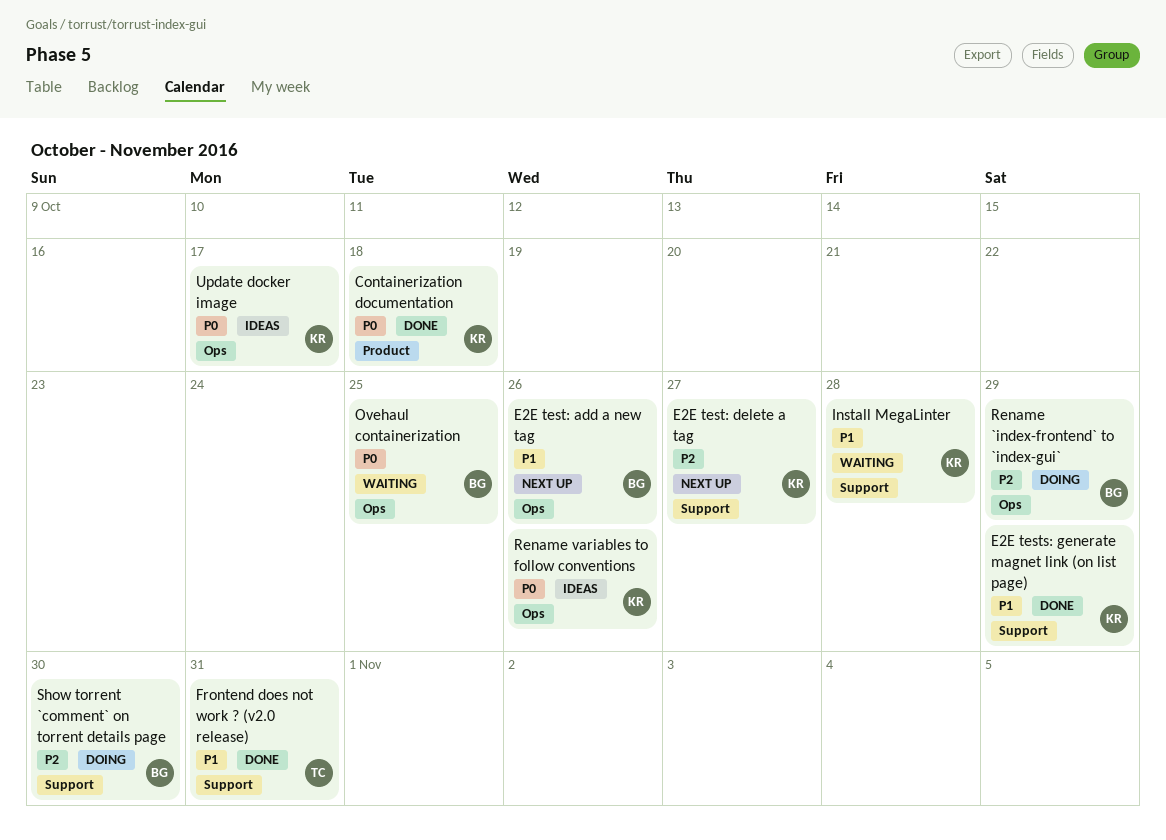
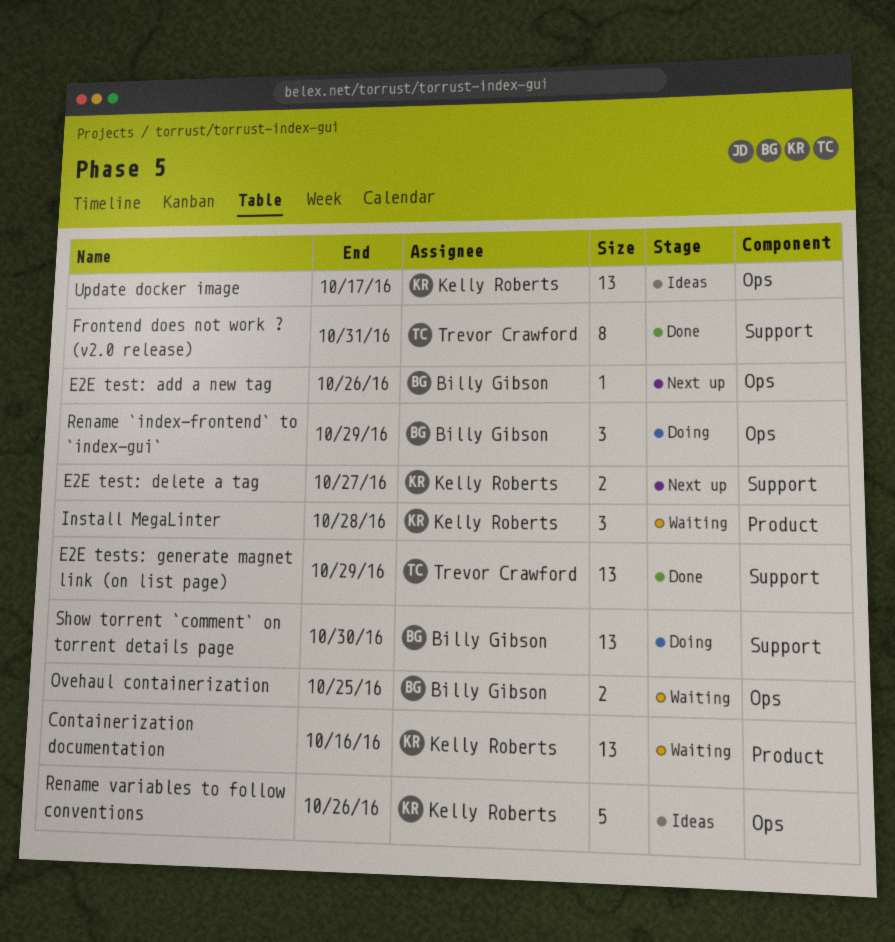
Containerization documentation, status: Done -> Waiting
Containerization documentation, due: Oct 18 -> Oct 16
E2E tests: generate magnet link (on list page), owner: Kelly Roberts -> Trevor Crawford
Install MegaLinter, label: Support -> Product

